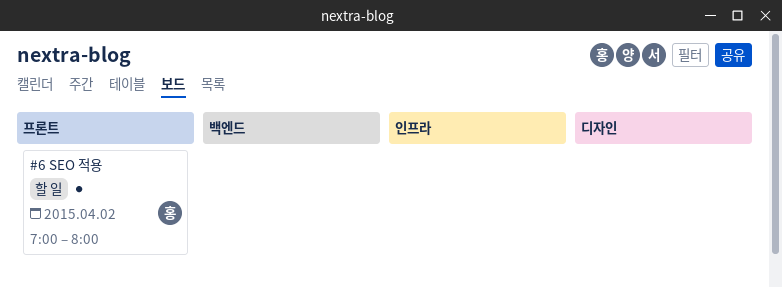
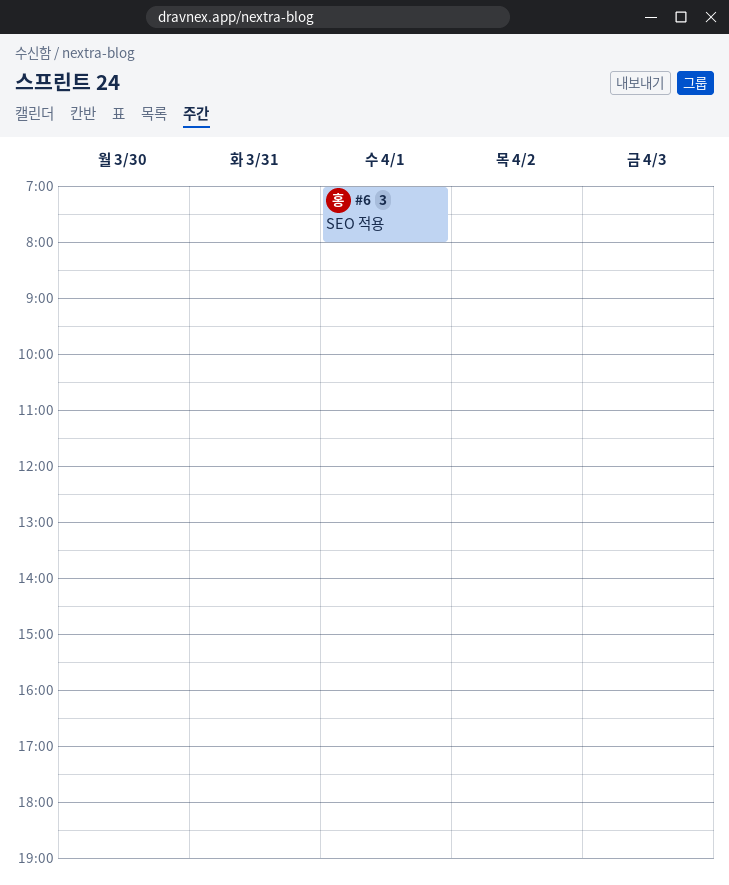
#6, estimate: 1 -> 3
#6, day: Apr 2 -> Apr 1

